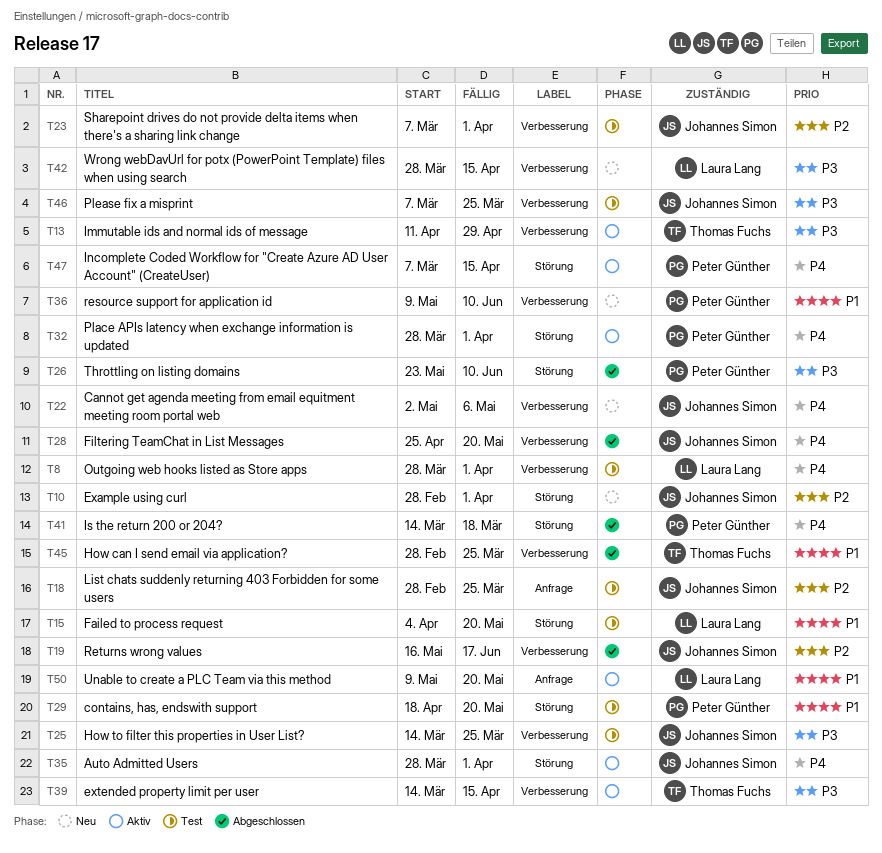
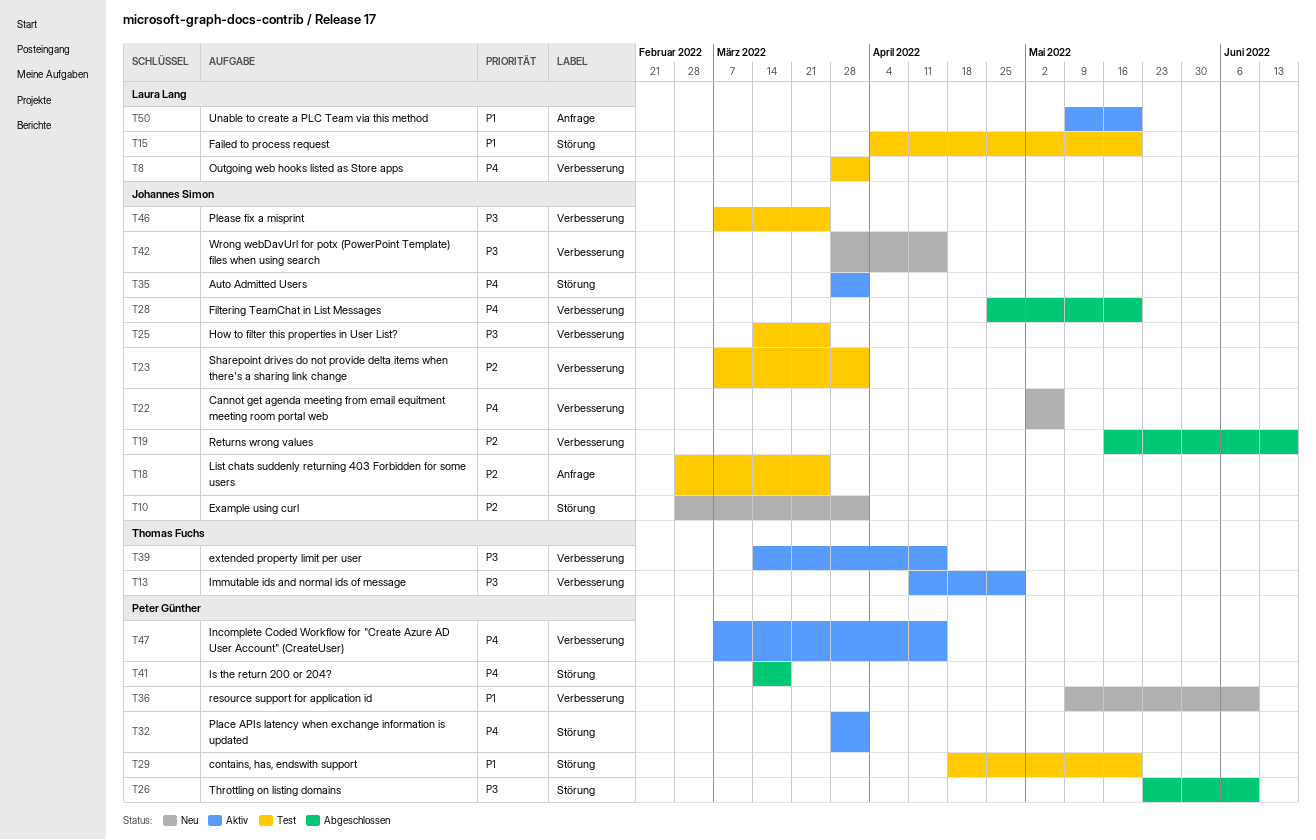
T42, owner: Laura Lang -> Johannes Simon
T45: present -> none
T47, label: Störung -> Verbesserung

